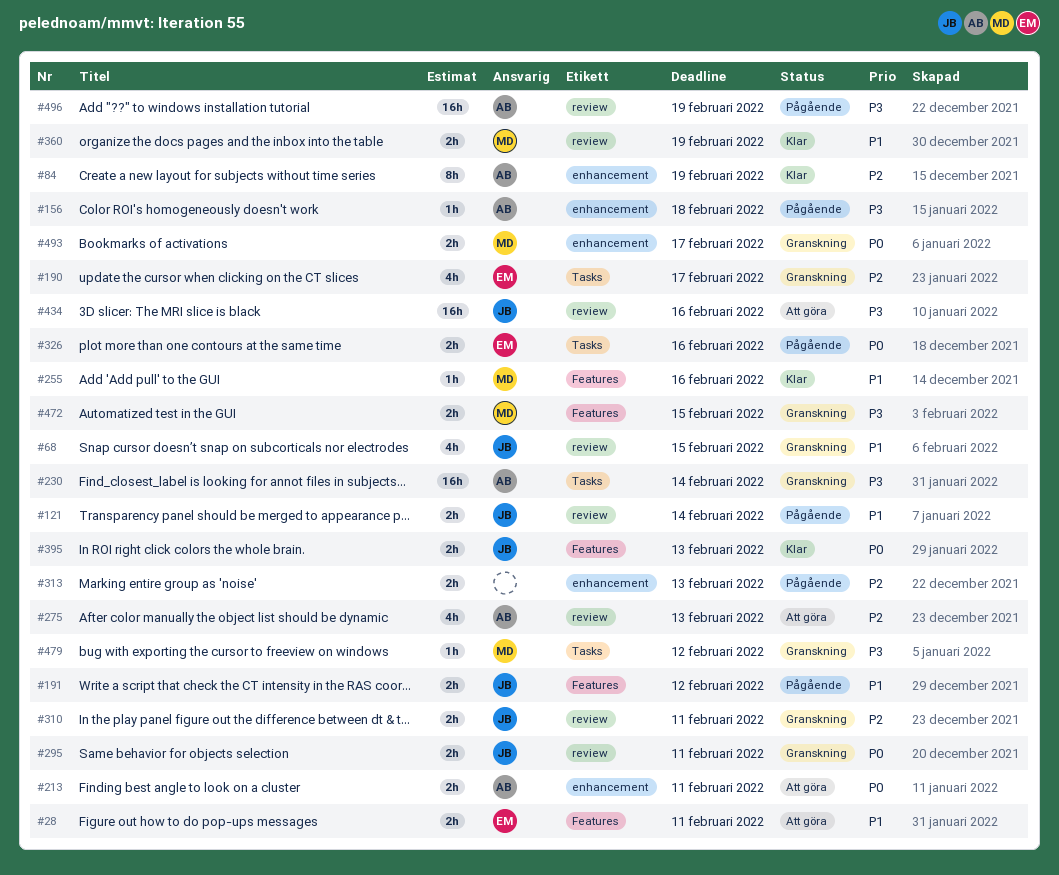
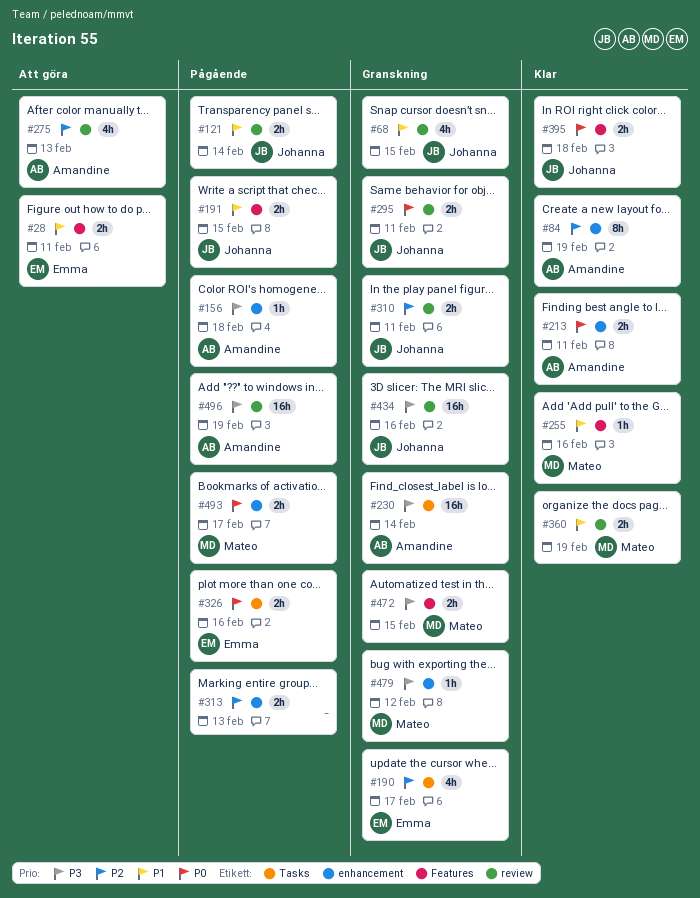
#191, due: Feb 12 -> Feb 15
#213, status: Att göra -> Klar
#395, due: Feb 13 -> Feb 18
#434, status: Att göra -> Granskning
#479, label: Tasks -> enhancement
#493, status: Granskning -> Pågående

